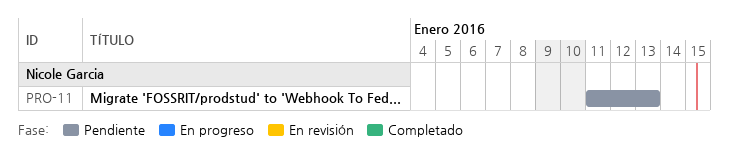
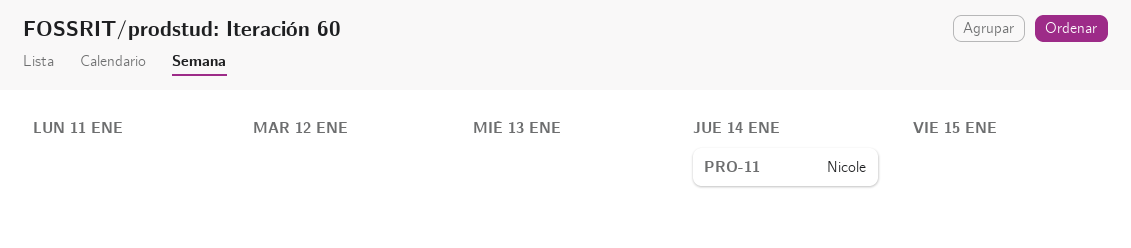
PRO-11, due: Jan 13 -> Jan 14

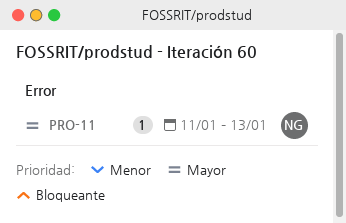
PRO-11, due: Jan 14 -> Jan 13

